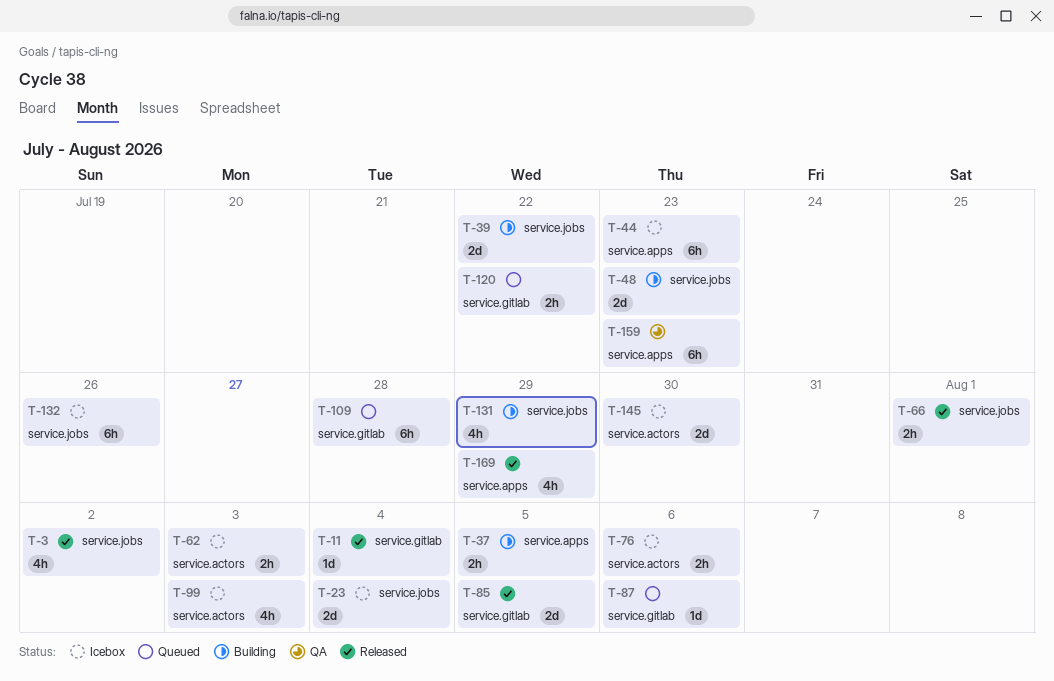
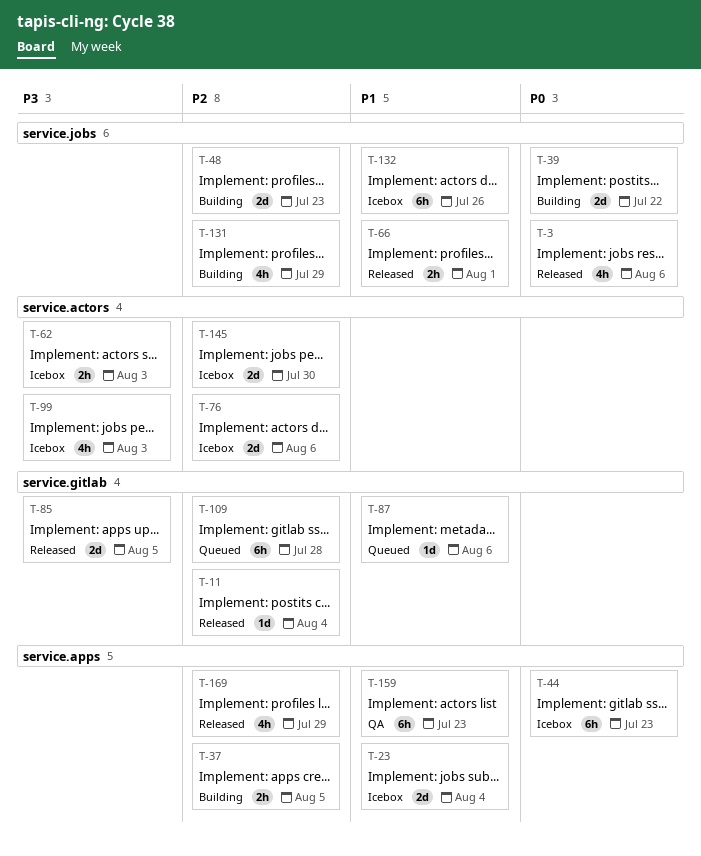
T-3, due: Aug 2 -> Aug 6
T-23, label: service.jobs -> service.apps
T-76, estimate: 2h -> 2d
T-120: present -> none

